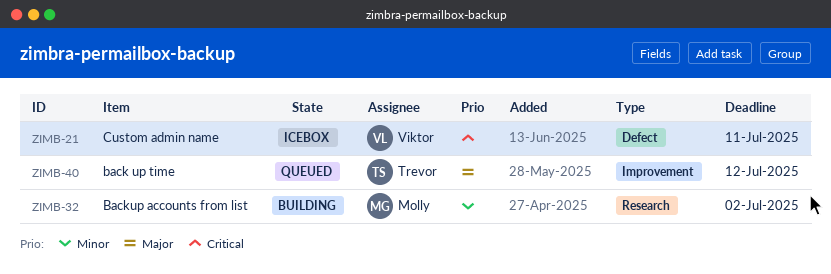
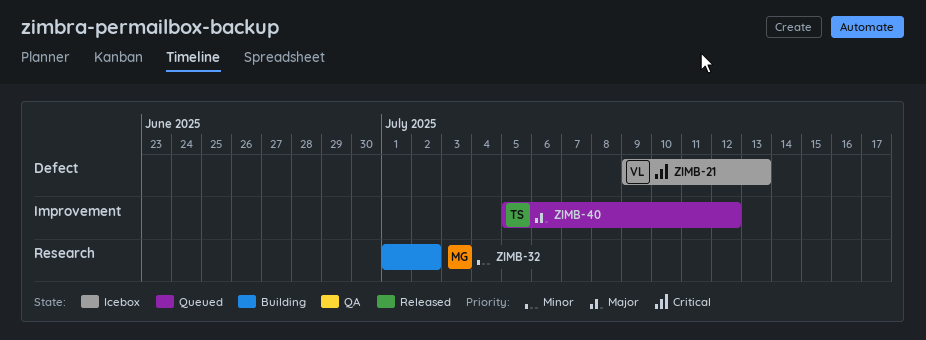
ZIMB-21, due: Jul 11 -> Jul 13

